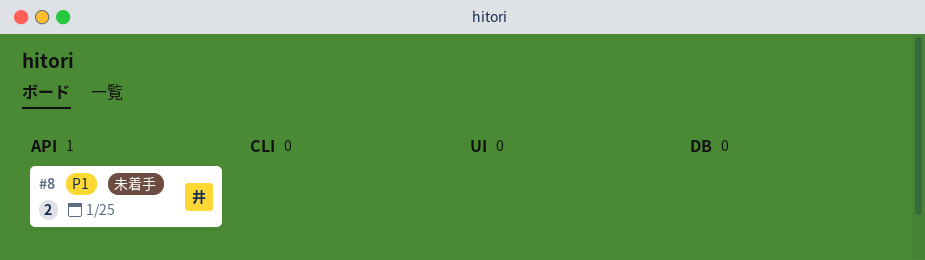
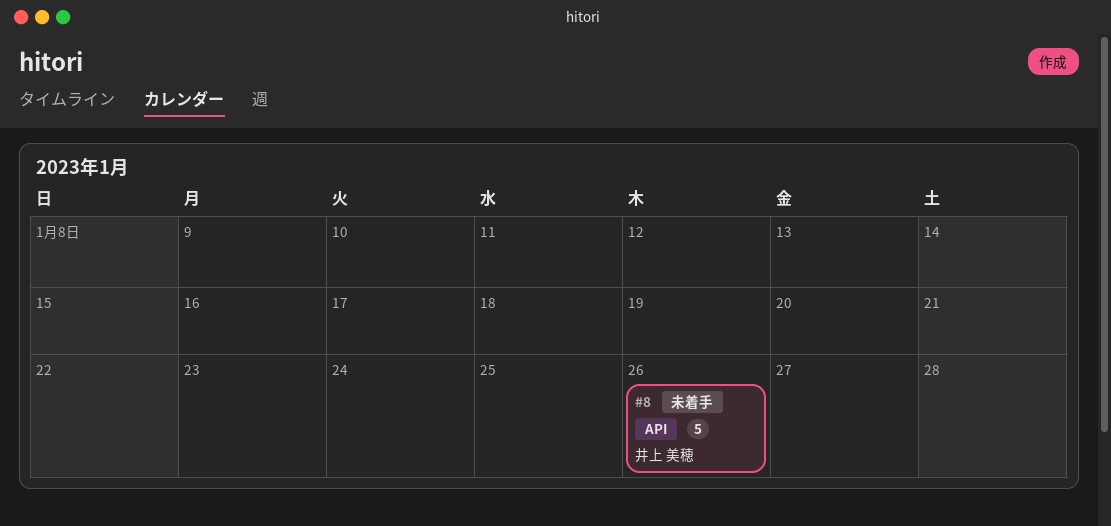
#8, estimate: 2 -> 5
#8, due: Jan 25 -> Jan 26

